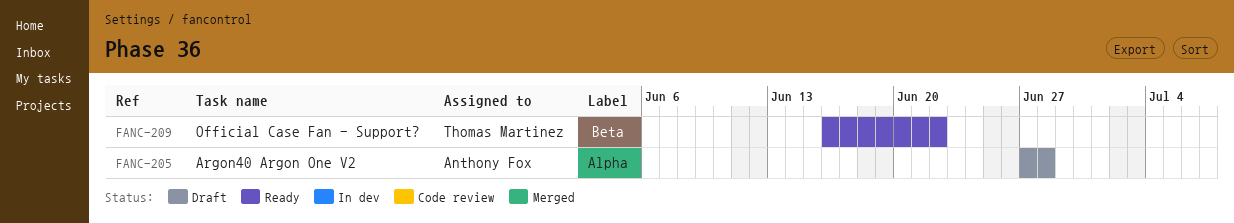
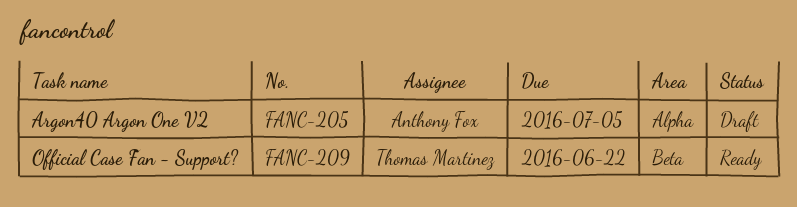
FANC-205, due: Jun 28 -> Jul 5

